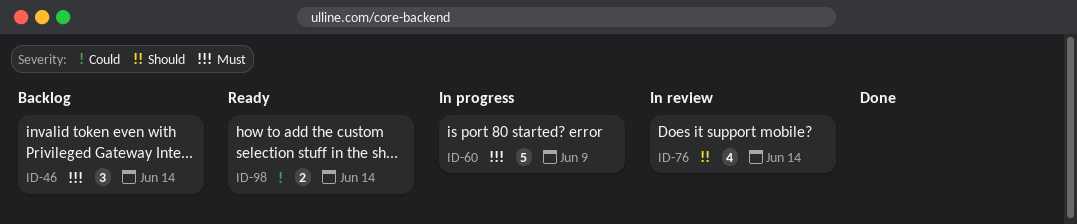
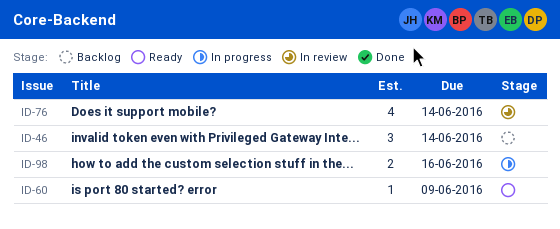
ID-60, status: In progress -> Ready
ID-60, estimate: 5 -> 1
ID-98, status: Ready -> In progress
ID-98, due: Jun 14 -> Jun 16

